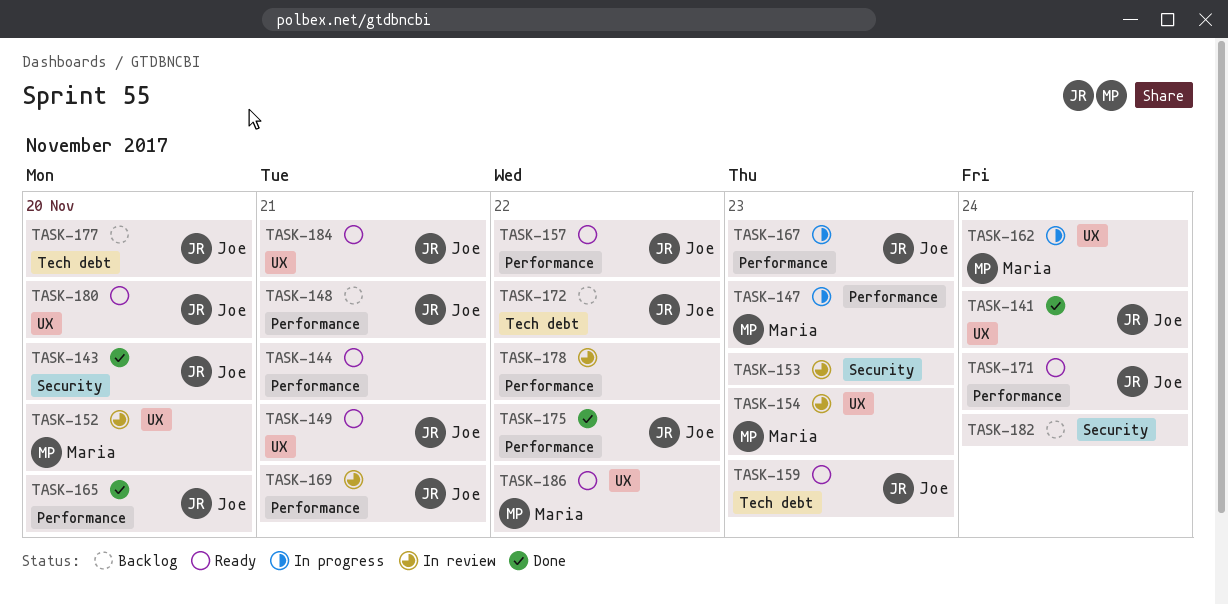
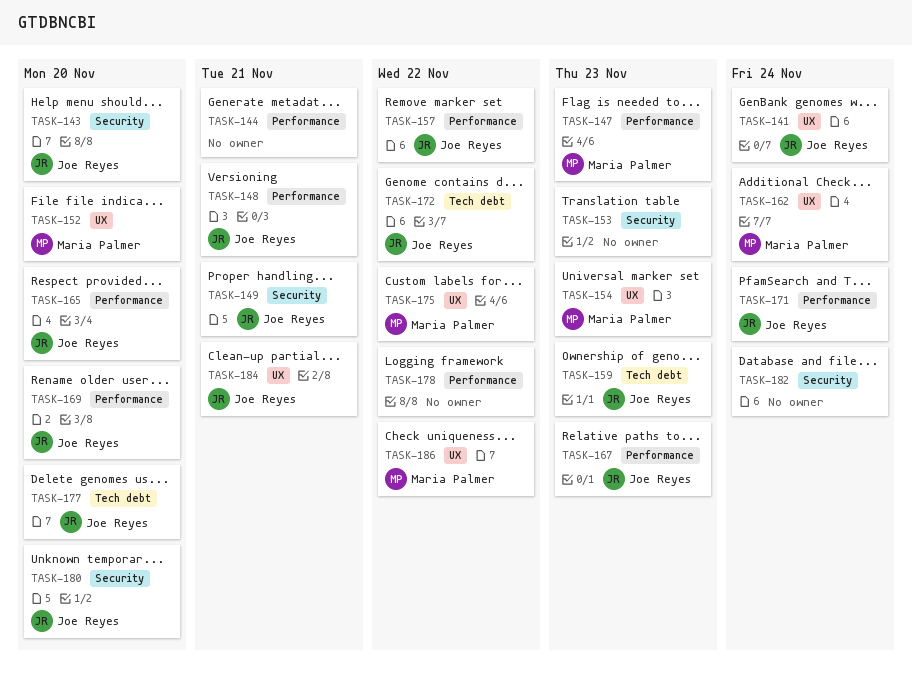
TASK-149, label: UX -> Security
TASK-169, due: Nov 21 -> Nov 20
TASK-175, owner: Joe Reyes -> Maria Palmer
TASK-175, label: Performance -> UX
TASK-180, label: UX -> Security

